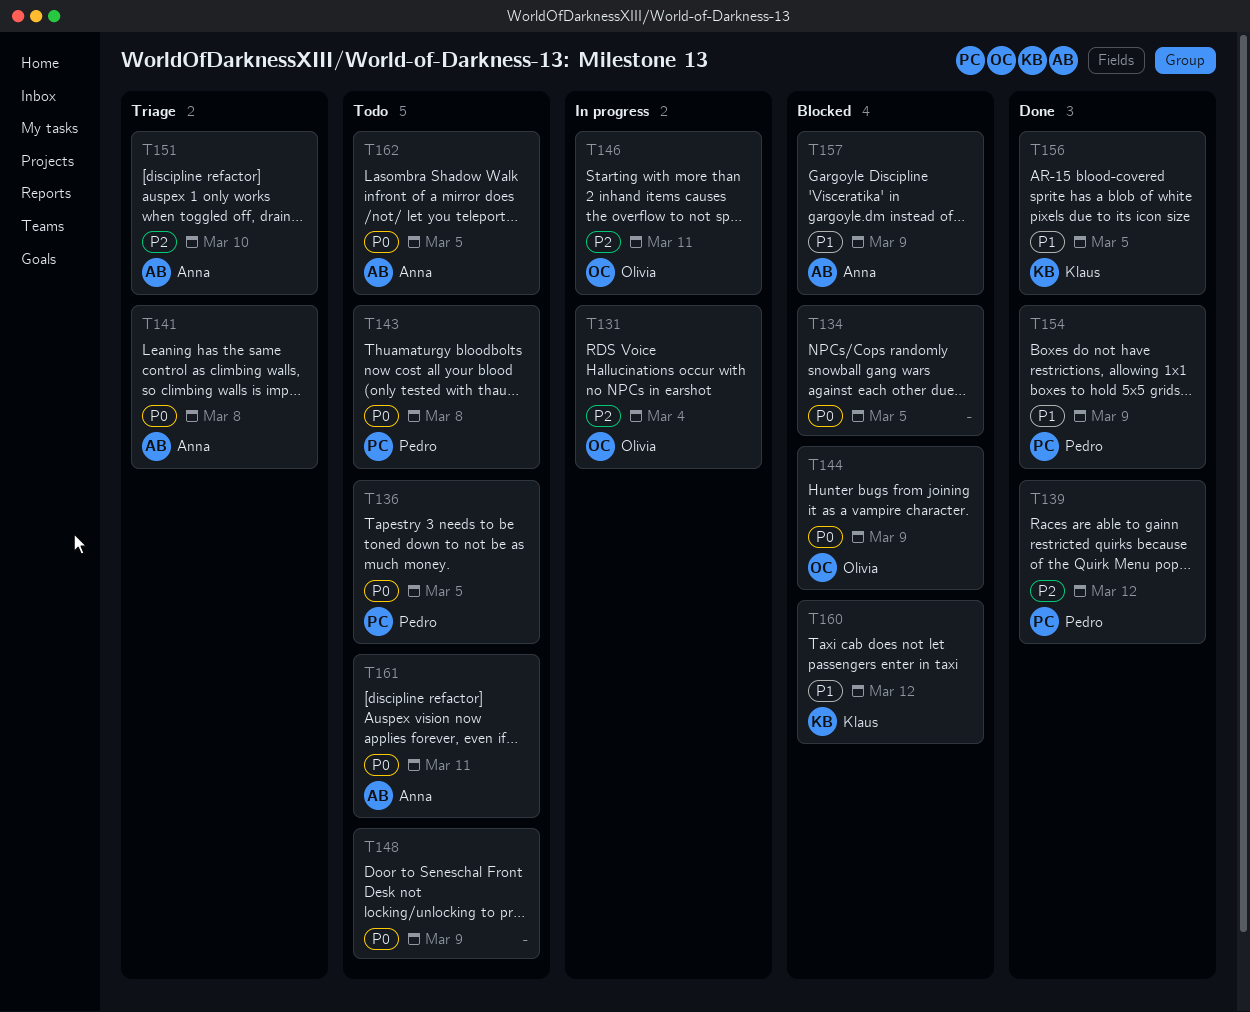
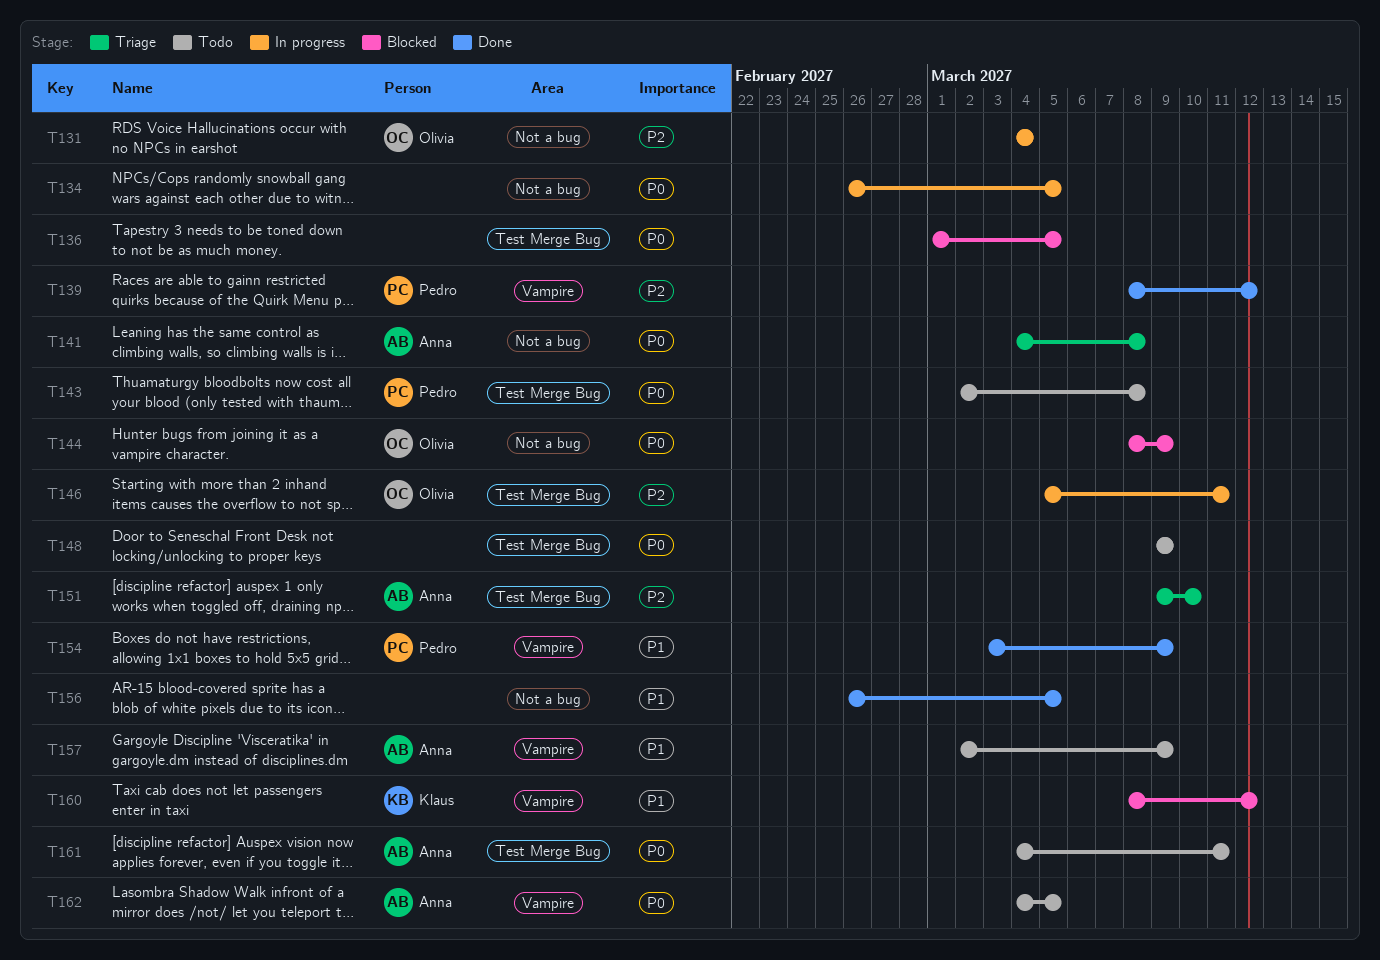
T134, status: Blocked -> In progress
T136, status: Todo -> Blocked
T136, owner: Pedro -> none
T156, owner: Klaus -> none
T157, status: Blocked -> Todo

